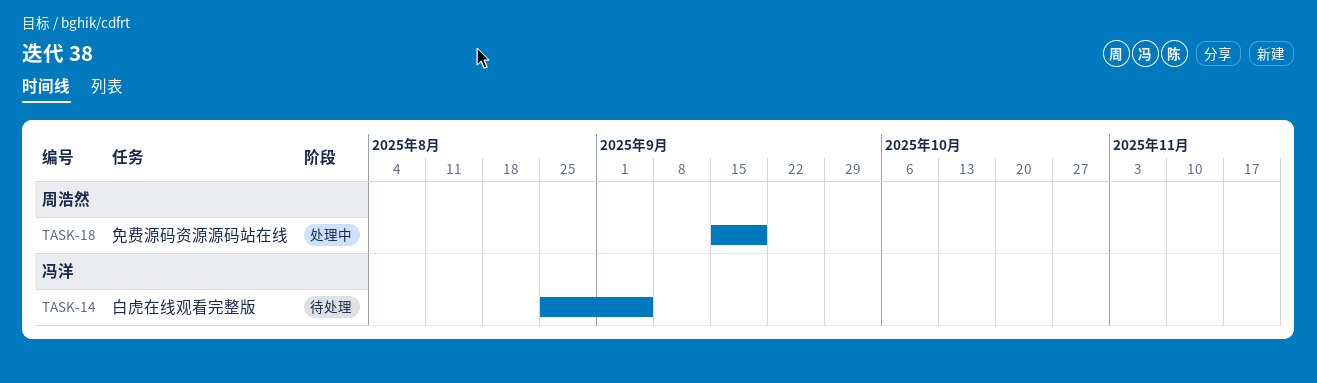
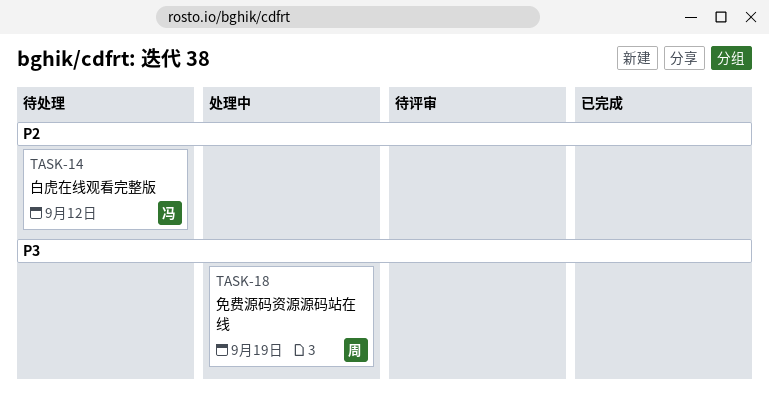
TASK-14, due: Sep 5 -> Sep 12

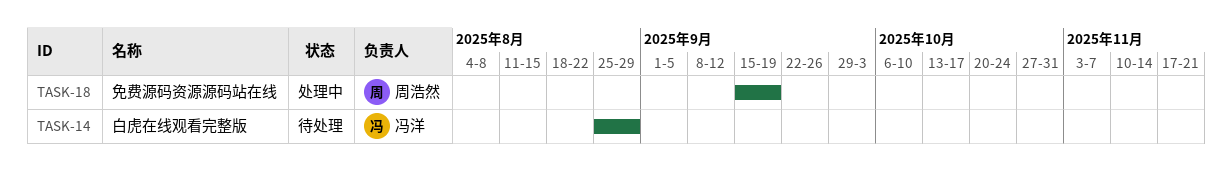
TASK-14, due: Sep 12 -> Aug 29

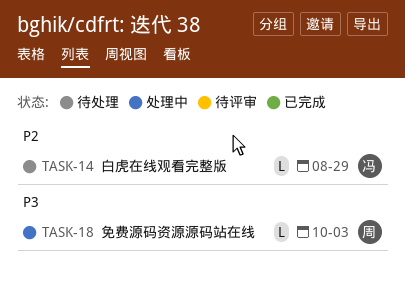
TASK-18, due: Sep 19 -> Oct 3

